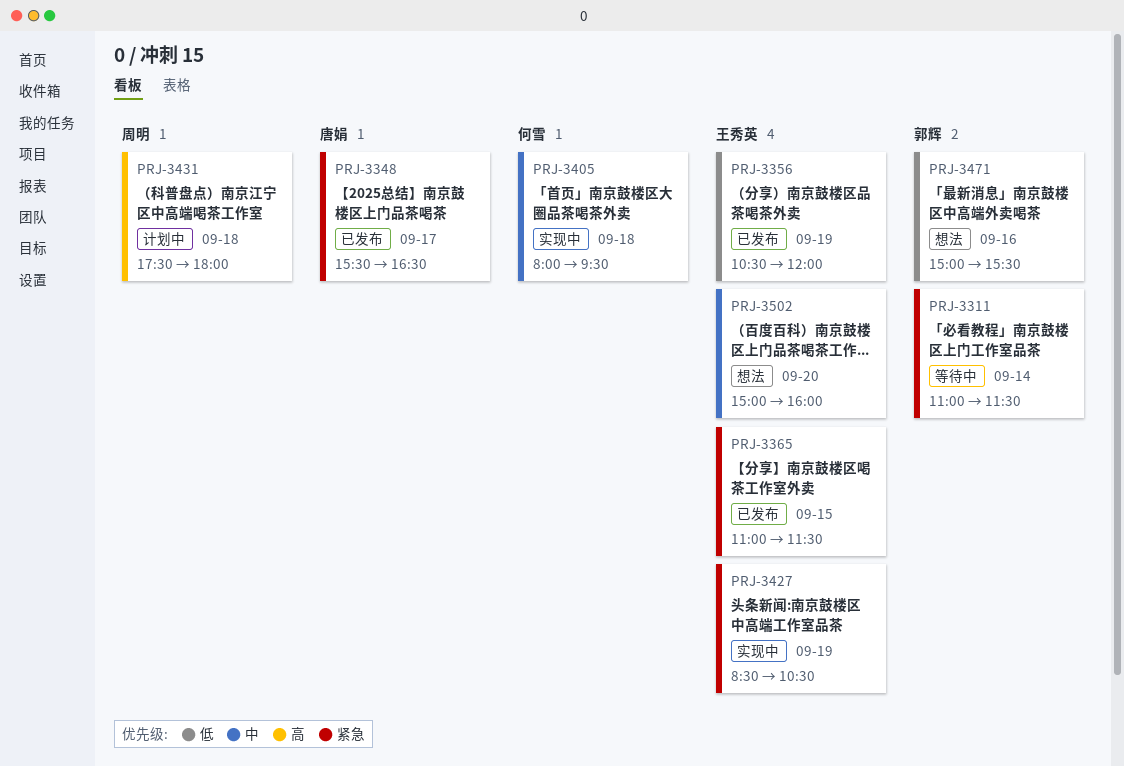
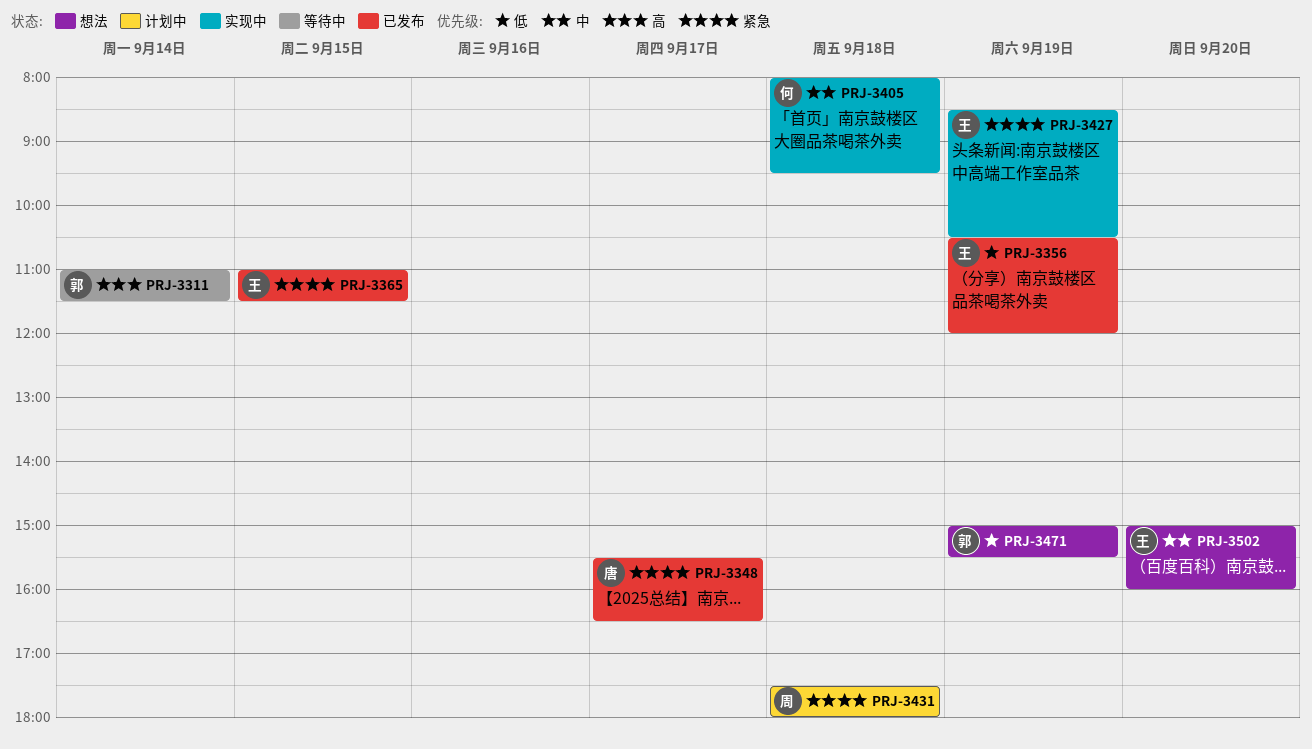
PRJ-3311, priority: 紧急 -> 高
PRJ-3431, priority: 高 -> 紧急
PRJ-3471, day: Sep 16 -> Sep 19

